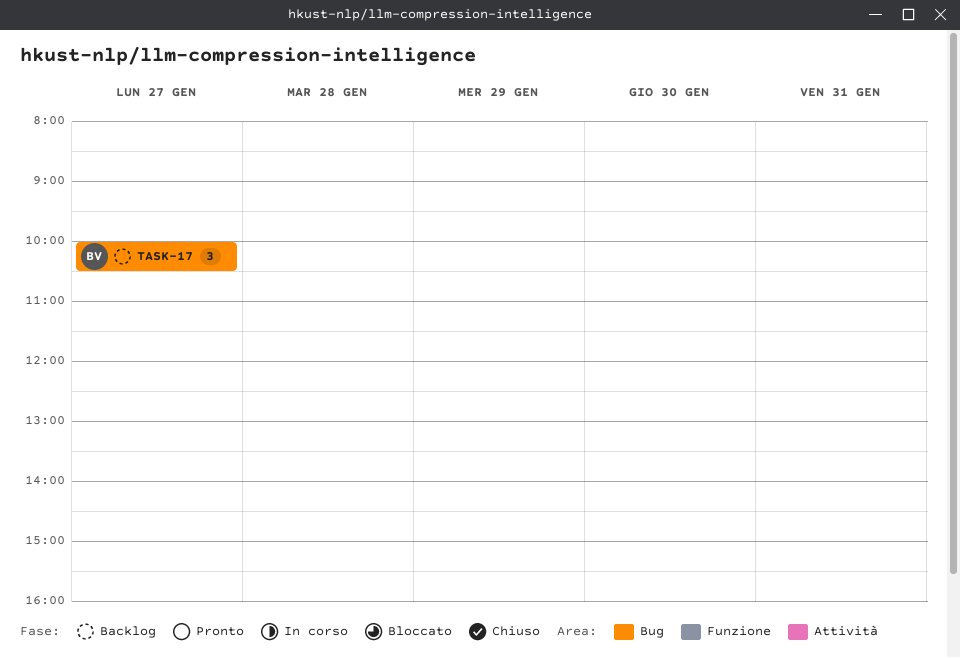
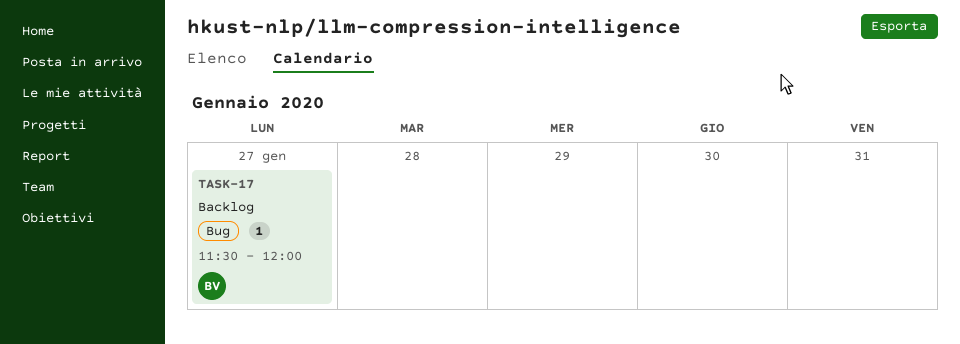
TASK-17, estimate: 3 -> 1
TASK-17, begins: 10:00 -> 11:30
TASK-17, ends: 10:30 -> 12:00

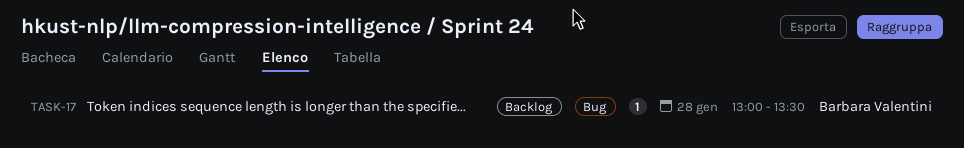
TASK-17, day: Jan 27 -> Jan 28
TASK-17, begins: 11:30 -> 13:00
TASK-17, ends: 12:00 -> 13:30

